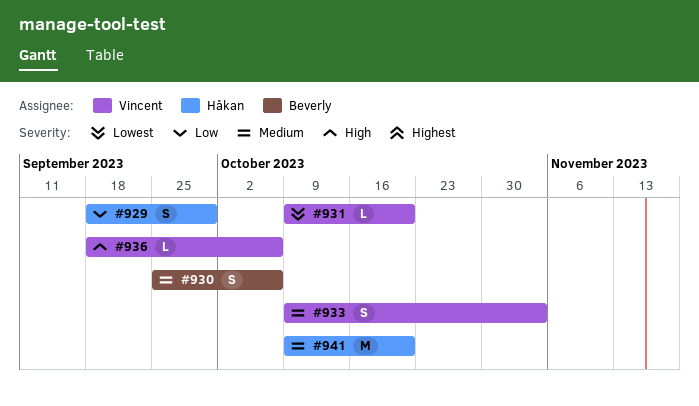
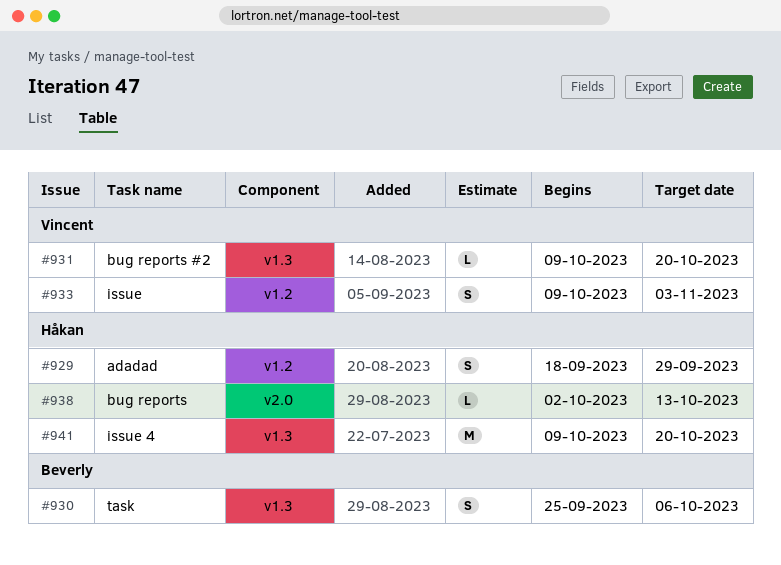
#936: present -> none
#938: none -> present

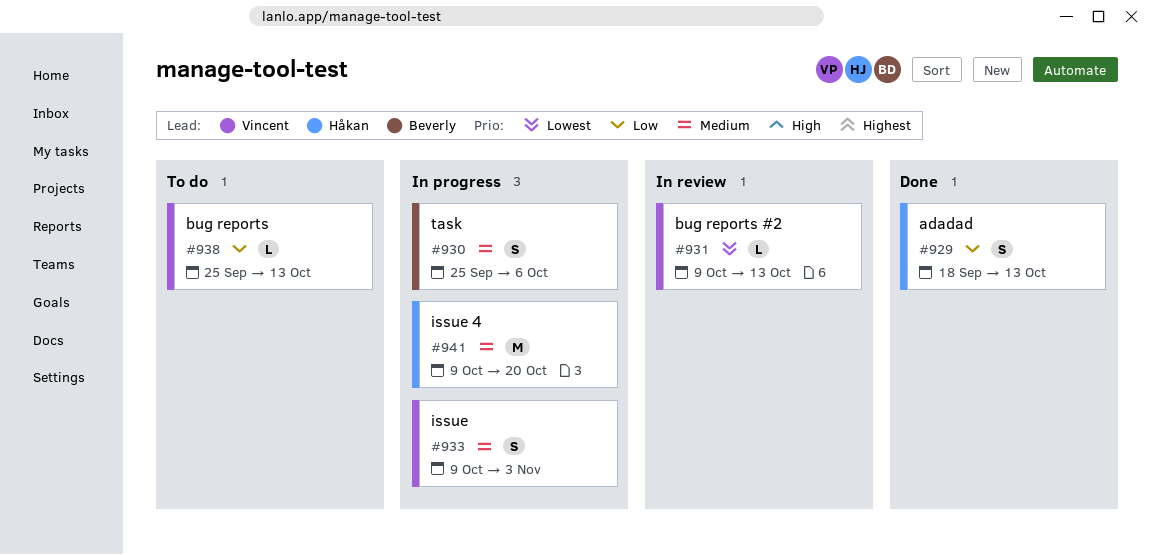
#929, due: Sep 29 -> Oct 13
#931, due: Oct 20 -> Oct 13
#938, owner: Håkan -> Vincent
#938, start: Oct 2 -> Sep 25

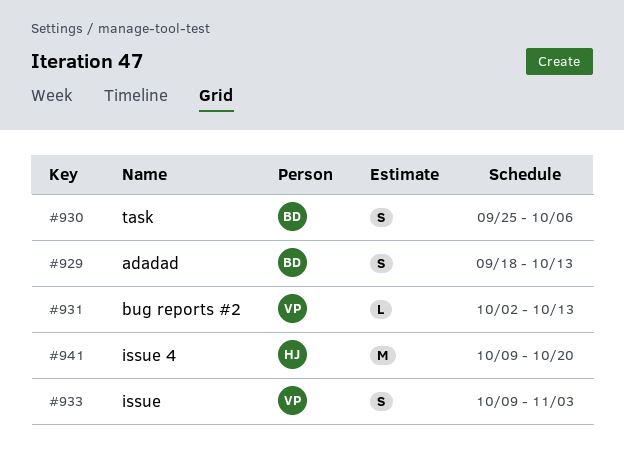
#929, owner: Håkan -> Beverly
#931, start: Oct 9 -> Oct 2
#938: present -> none

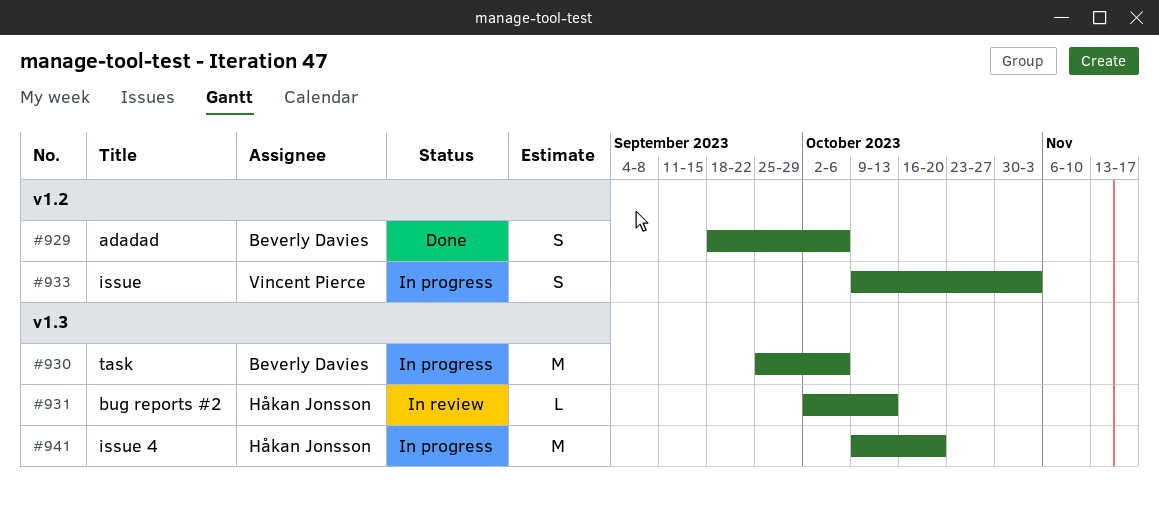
#929, due: Oct 13 -> Oct 6
#930, estimate: S -> M
#931, owner: Vincent Pierce -> Håkan Jonsson

